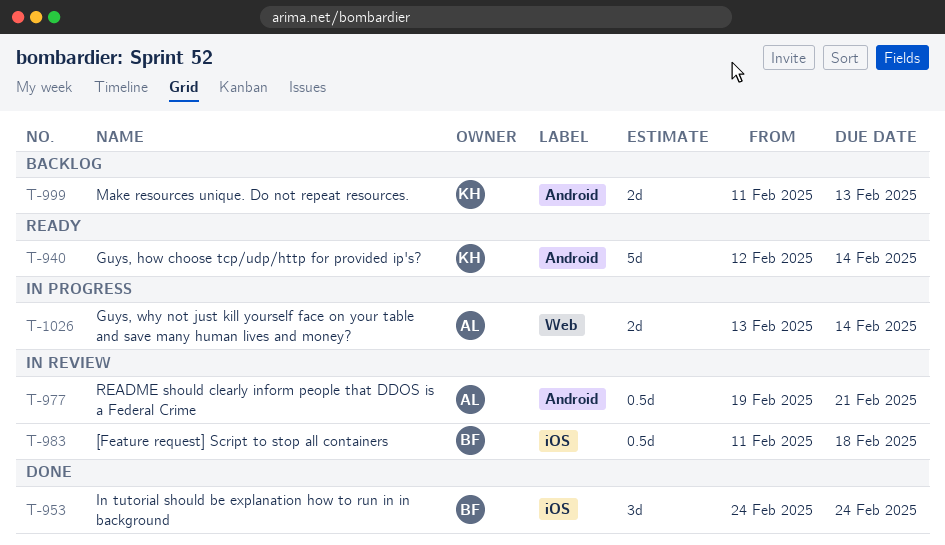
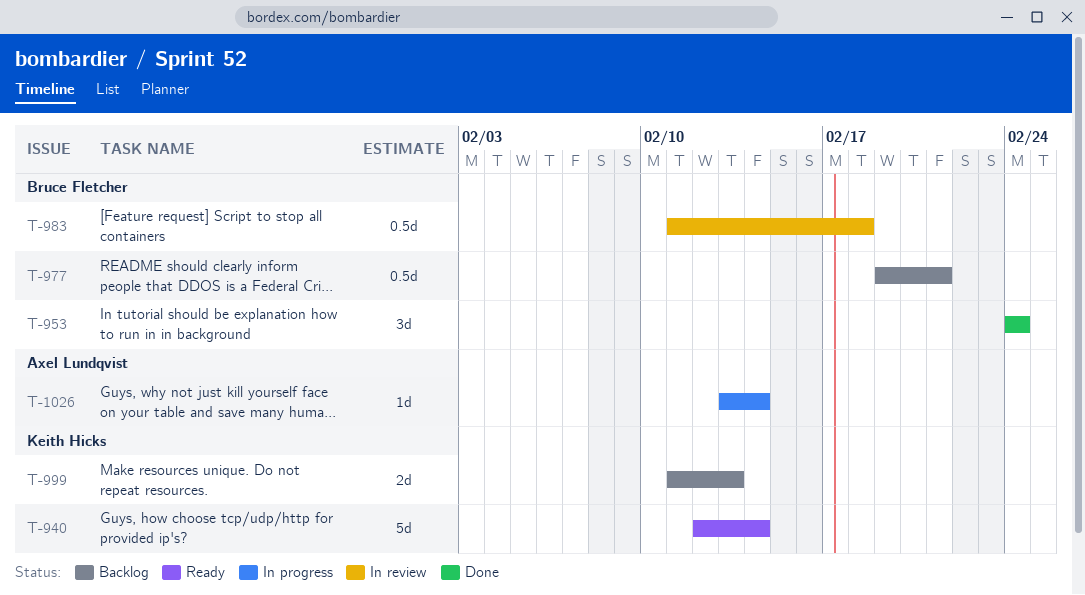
T-977, status: In review -> Backlog
T-977, owner: Axel Lundqvist -> Bruce Fletcher
T-1026, estimate: 2d -> 1d

